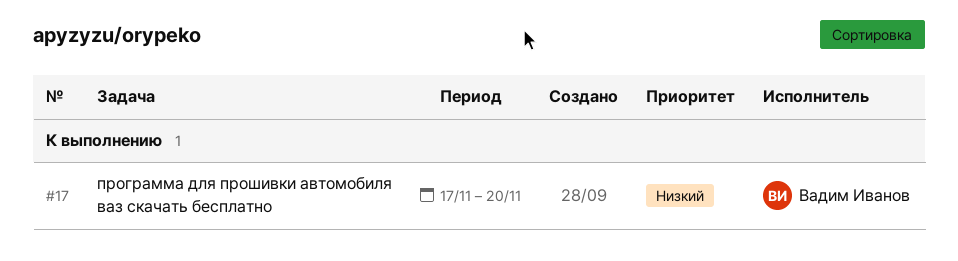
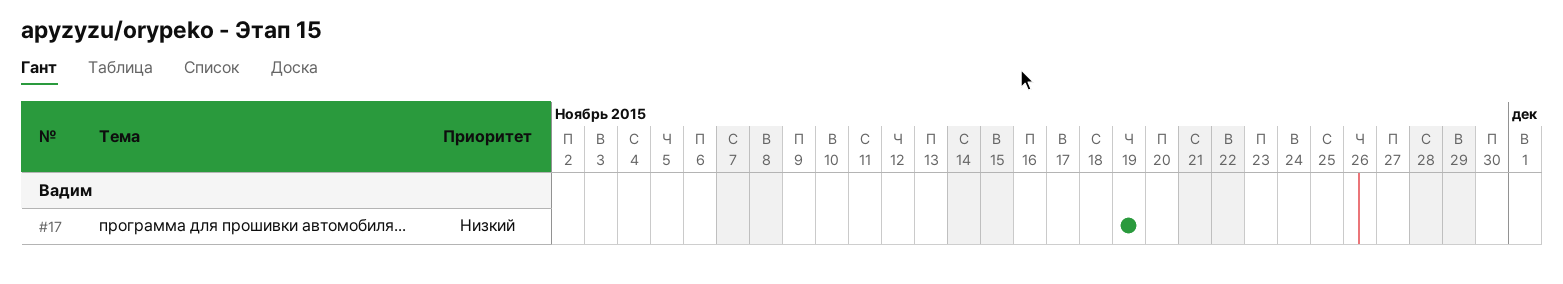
#17, start: Nov 17 -> Nov 19
#17, due: Nov 20 -> Nov 19

